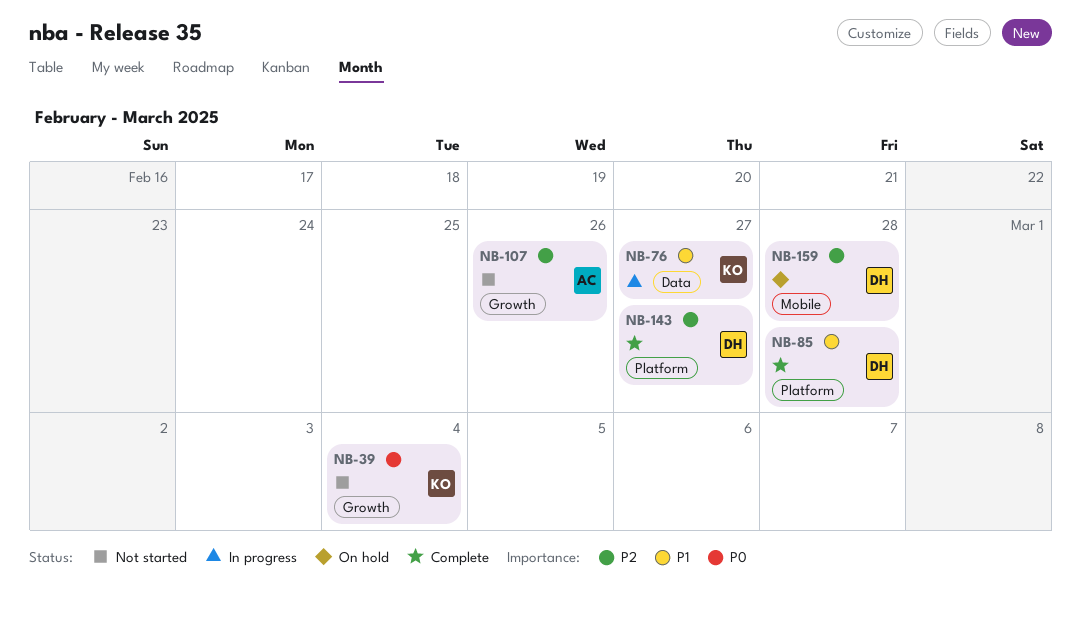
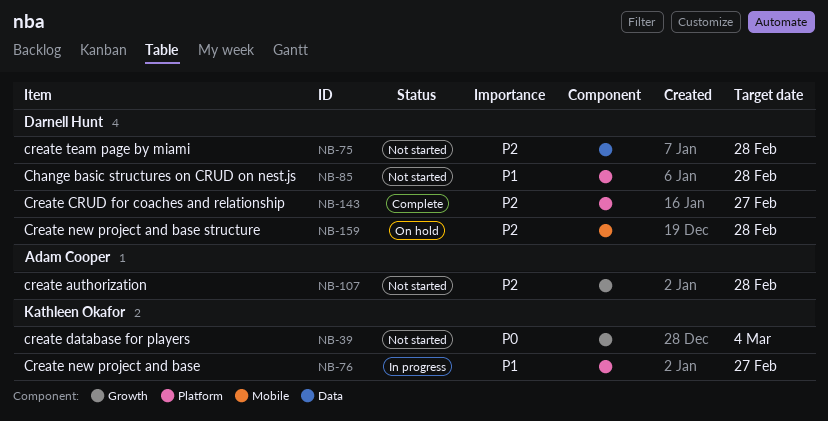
NB-75: none -> present
NB-76, label: Data -> Platform
NB-85, status: Complete -> Not started
NB-107, due: Feb 26 -> Feb 28

